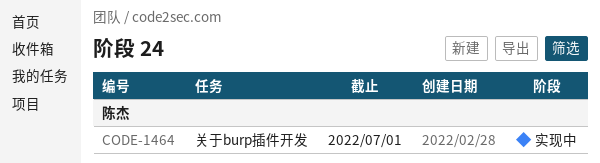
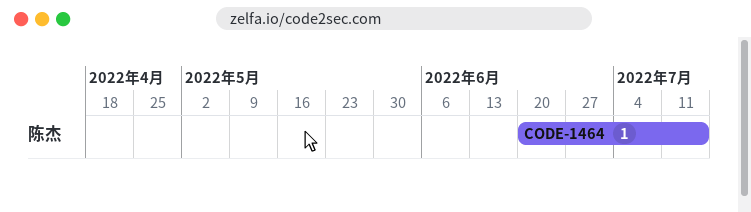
CODE-1464, due: Jul 1 -> Jul 15

